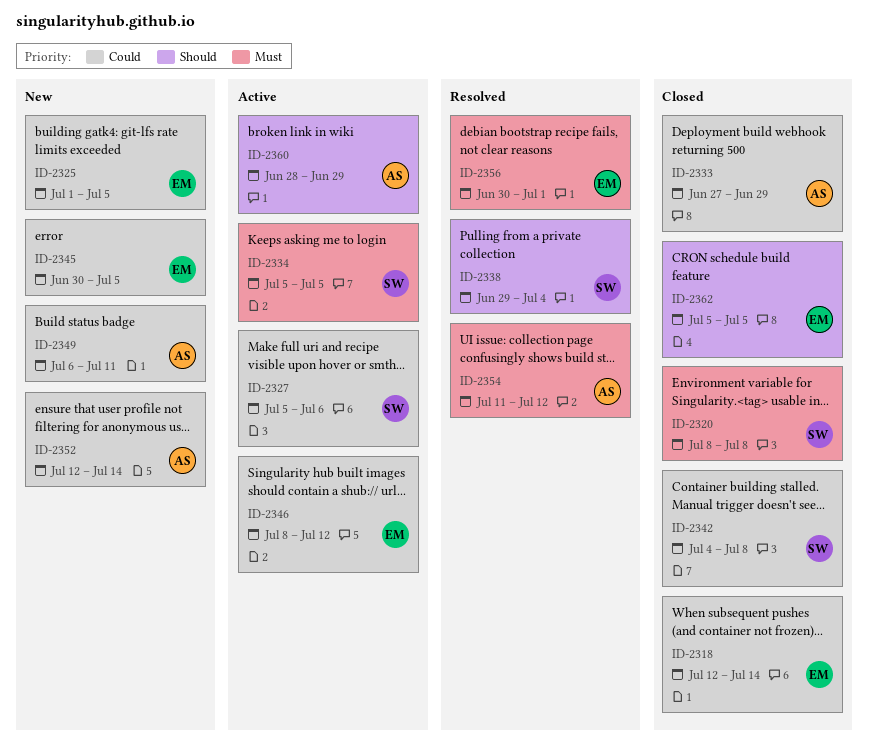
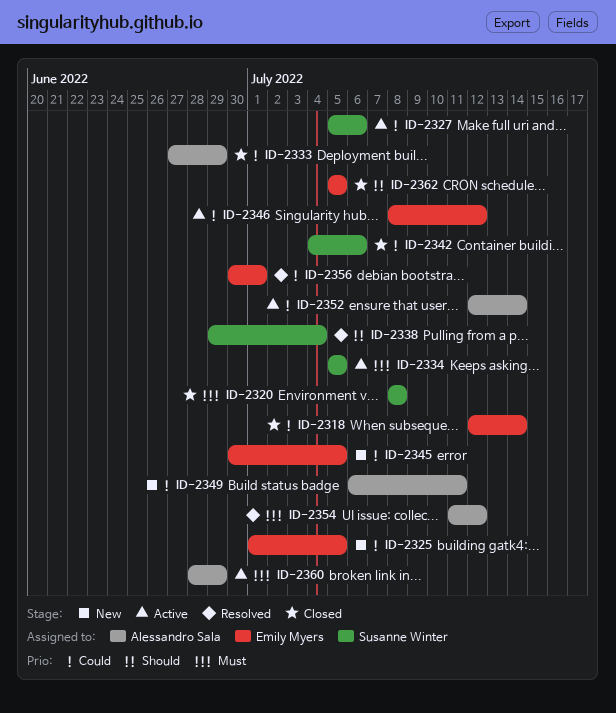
ID-2342, due: Jul 8 -> Jul 6
ID-2352, status: New -> Active
ID-2356, priority: Must -> Could
ID-2360, priority: Should -> Must

